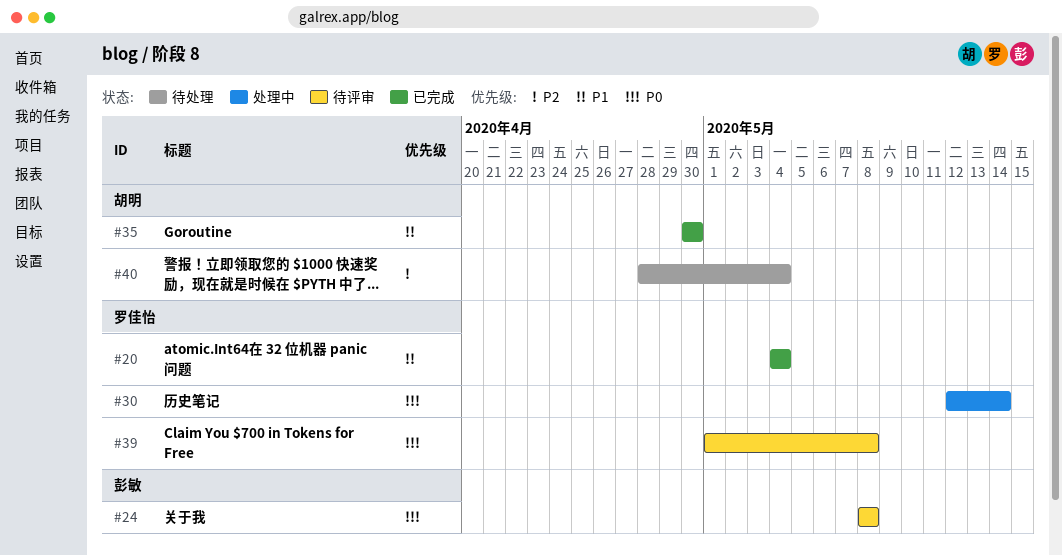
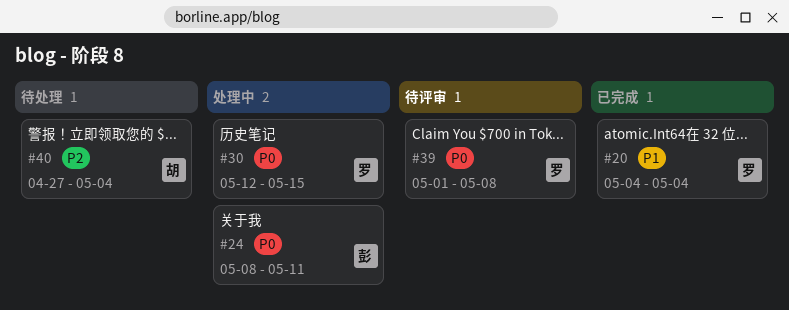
#24, status: 待评审 -> 处理中
#24, due: May 8 -> May 11
#30, due: May 14 -> May 15
#35: present -> none
#40, start: Apr 28 -> Apr 27

